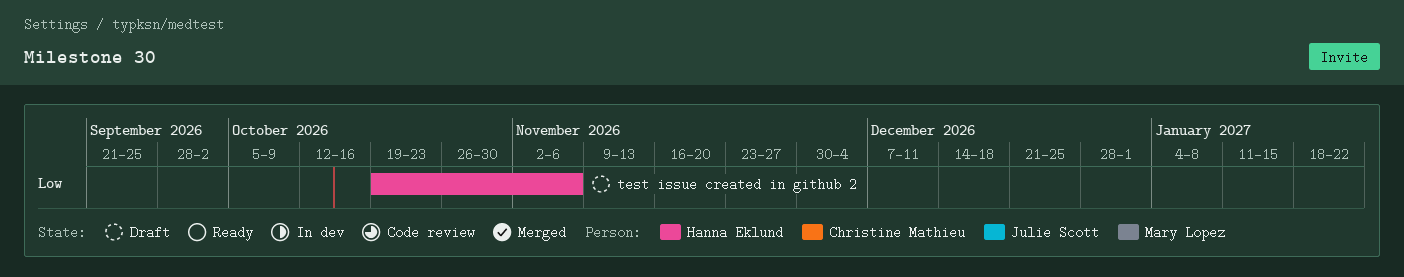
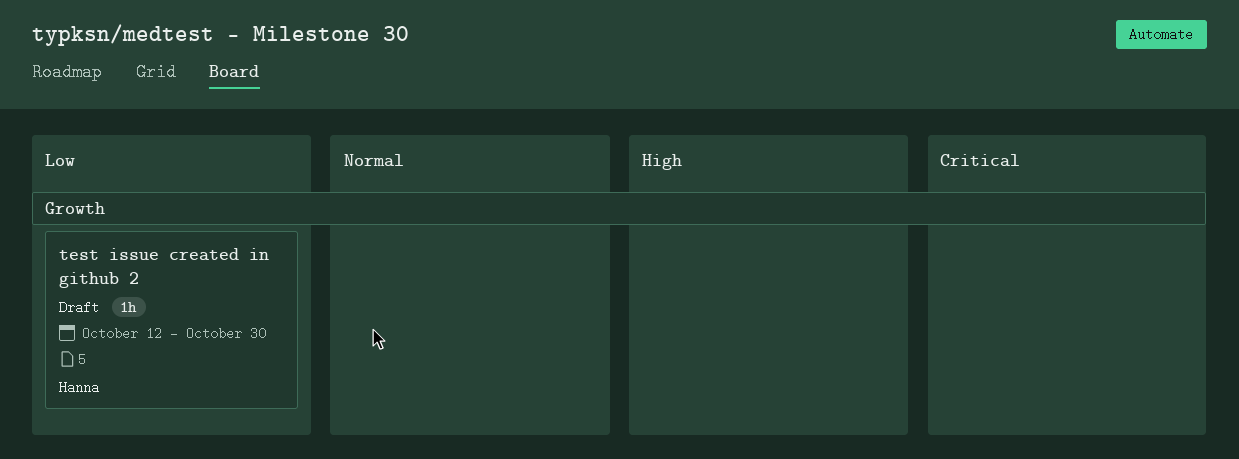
test issue created in github 2, start: Oct 19 -> Oct 12
test issue created in github 2, due: Nov 6 -> Oct 30

